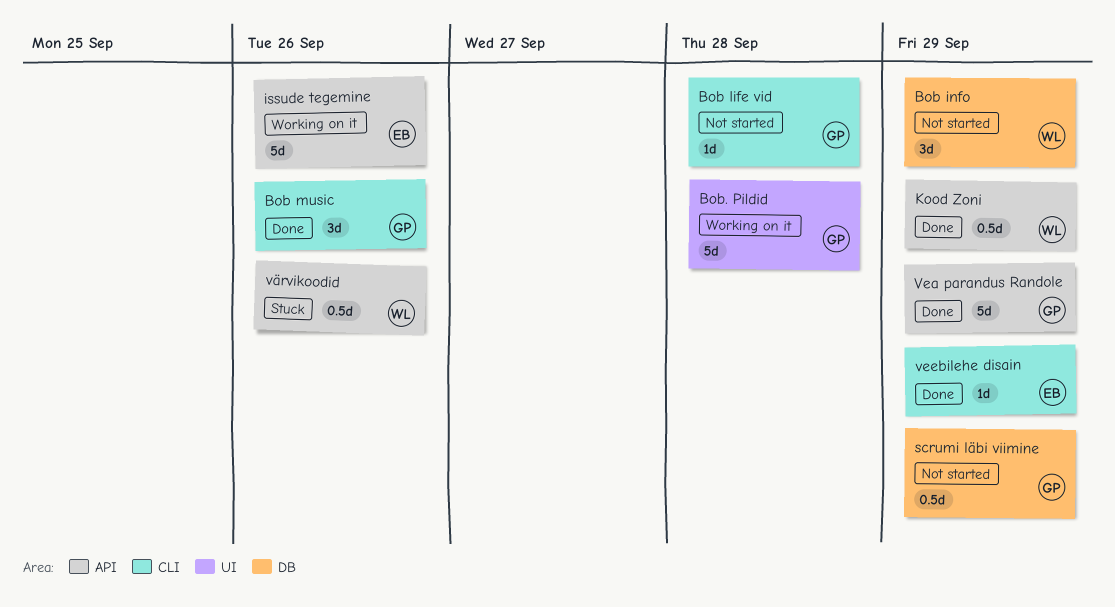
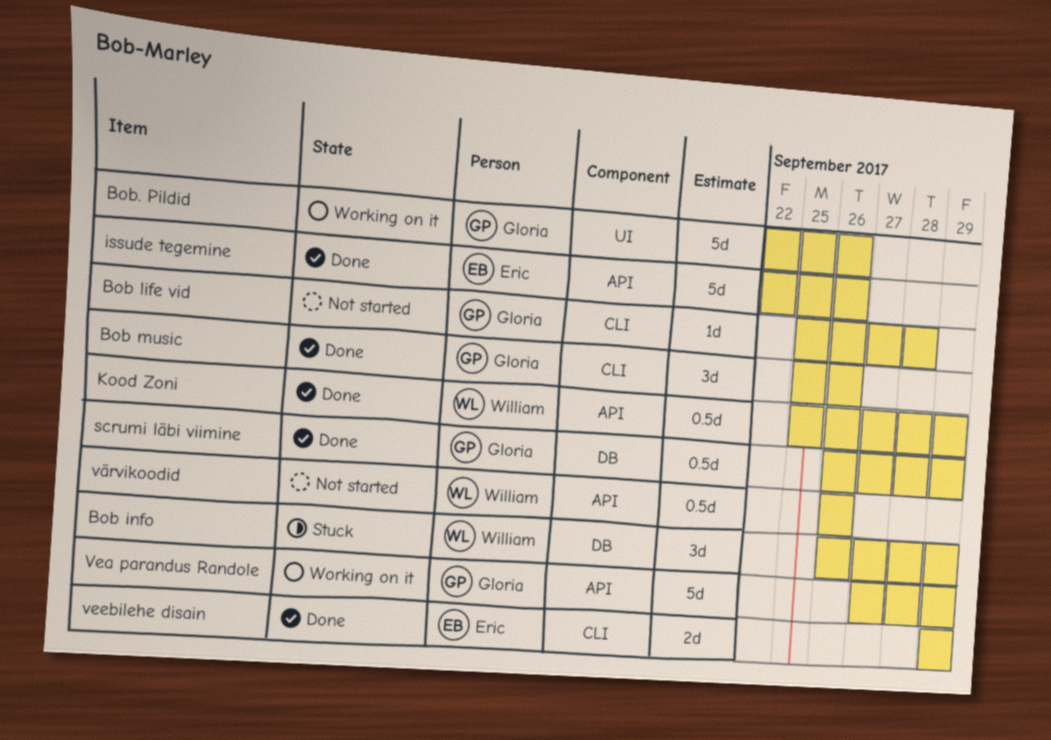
Bob info, status: Not started -> Stuck
Bob. Pildid, due: Sep 28 -> Sep 26
issude tegemine, status: Working on it -> Done
scrumi läbi viimine, status: Not started -> Done
Vea parandus Randole, status: Done -> Working on it
veebilehe disain, estimate: 1d -> 2d
värvikoodid, status: Stuck -> Not started

